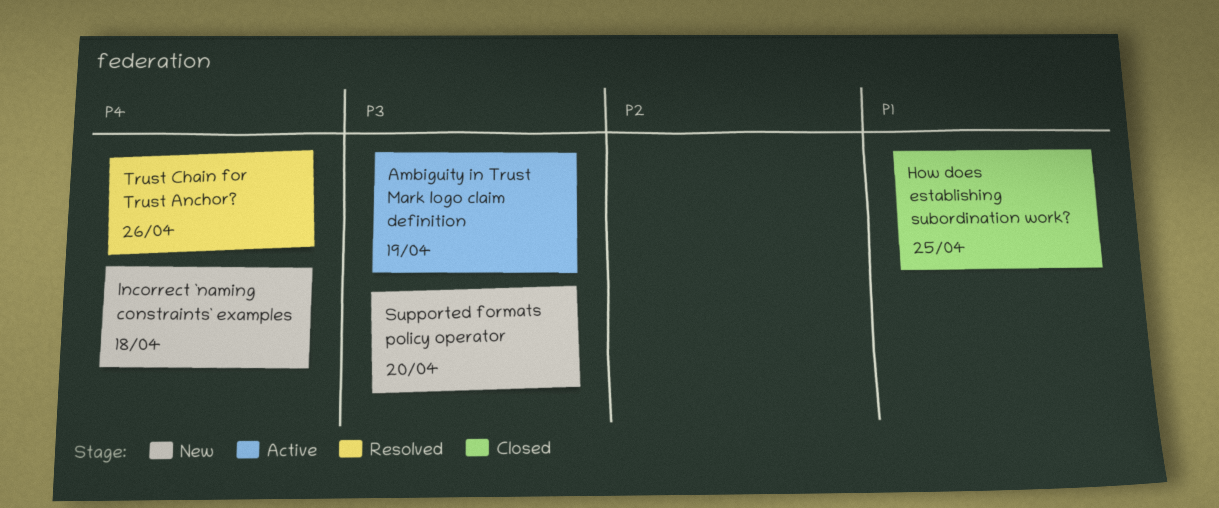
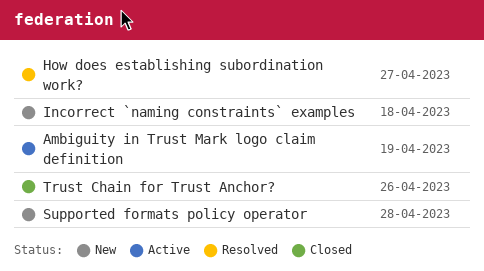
How does establishing subordination work?, status: Closed -> Resolved
How does establishing subordination work?, due: Apr 25 -> Apr 27
Supported formats policy operator, due: Apr 20 -> Apr 28
Trust Chain for Trust Anchor?, status: Resolved -> Closed

